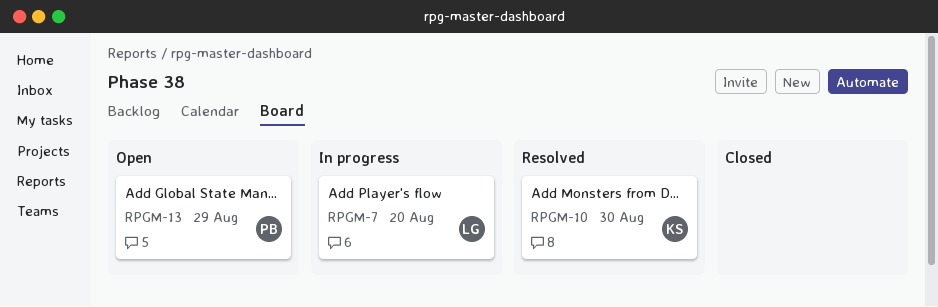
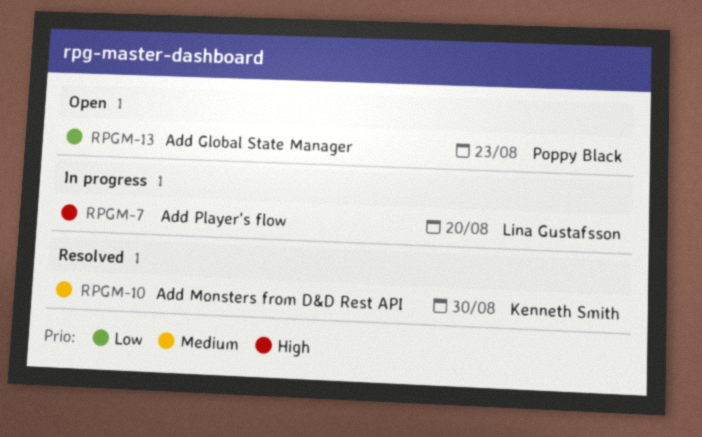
RPGM-13, due: Aug 29 -> Aug 23

